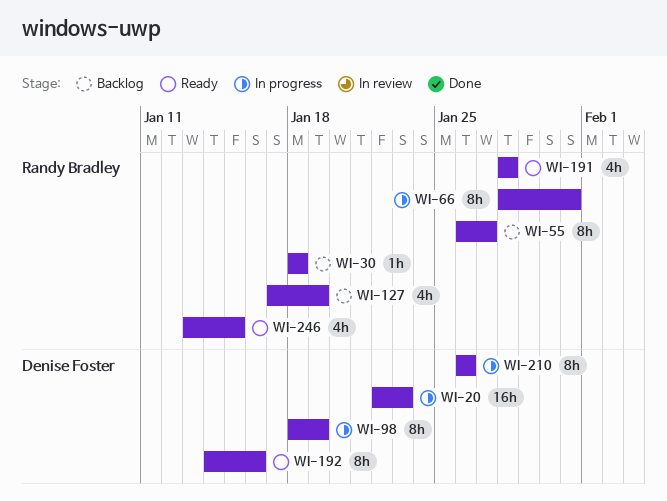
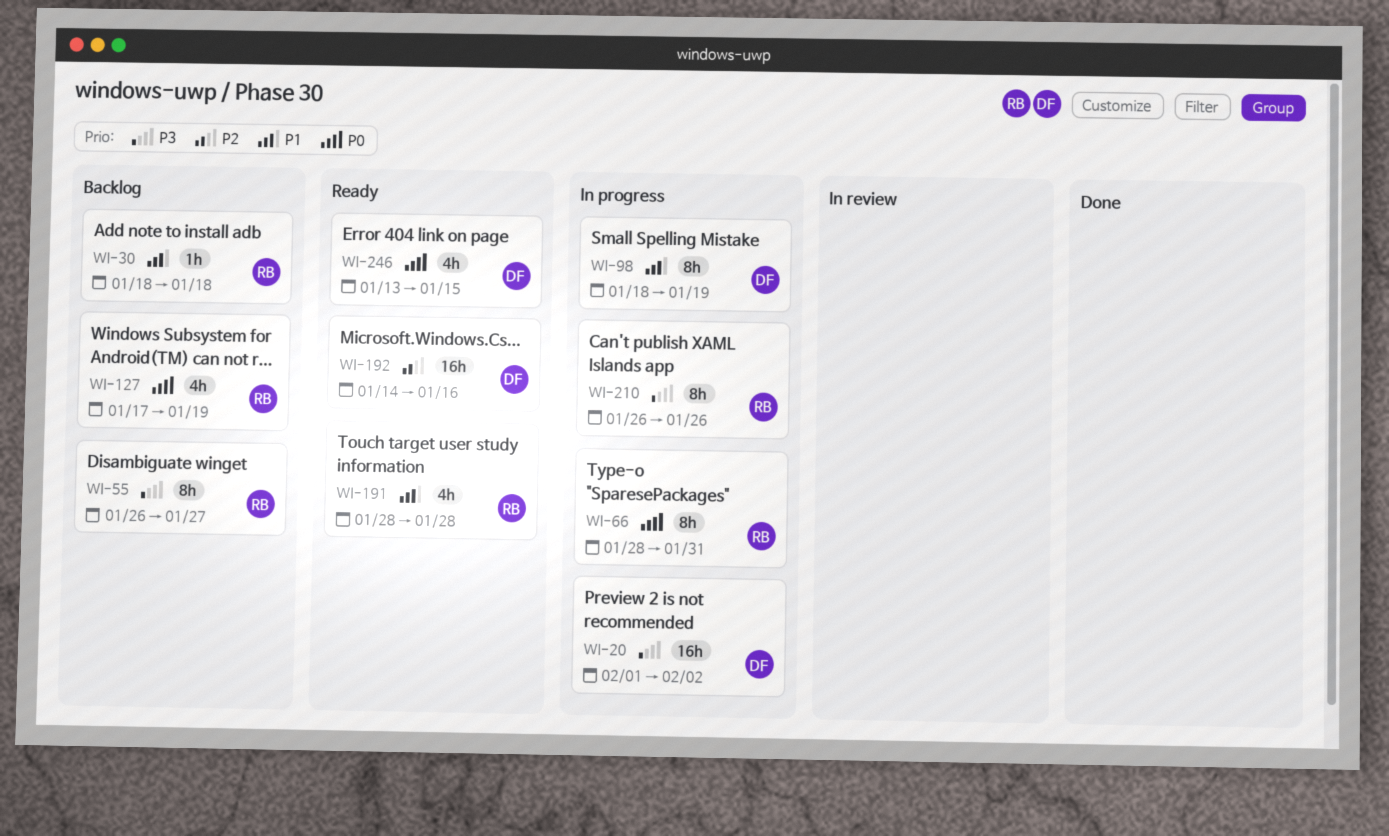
WI-20, start: Jan 22 -> Feb 1
WI-20, due: Jan 23 -> Feb 2
WI-192, estimate: 8h -> 16h
WI-210, owner: Denise Foster -> Randy Bradley
WI-246, owner: Randy Bradley -> Denise Foster

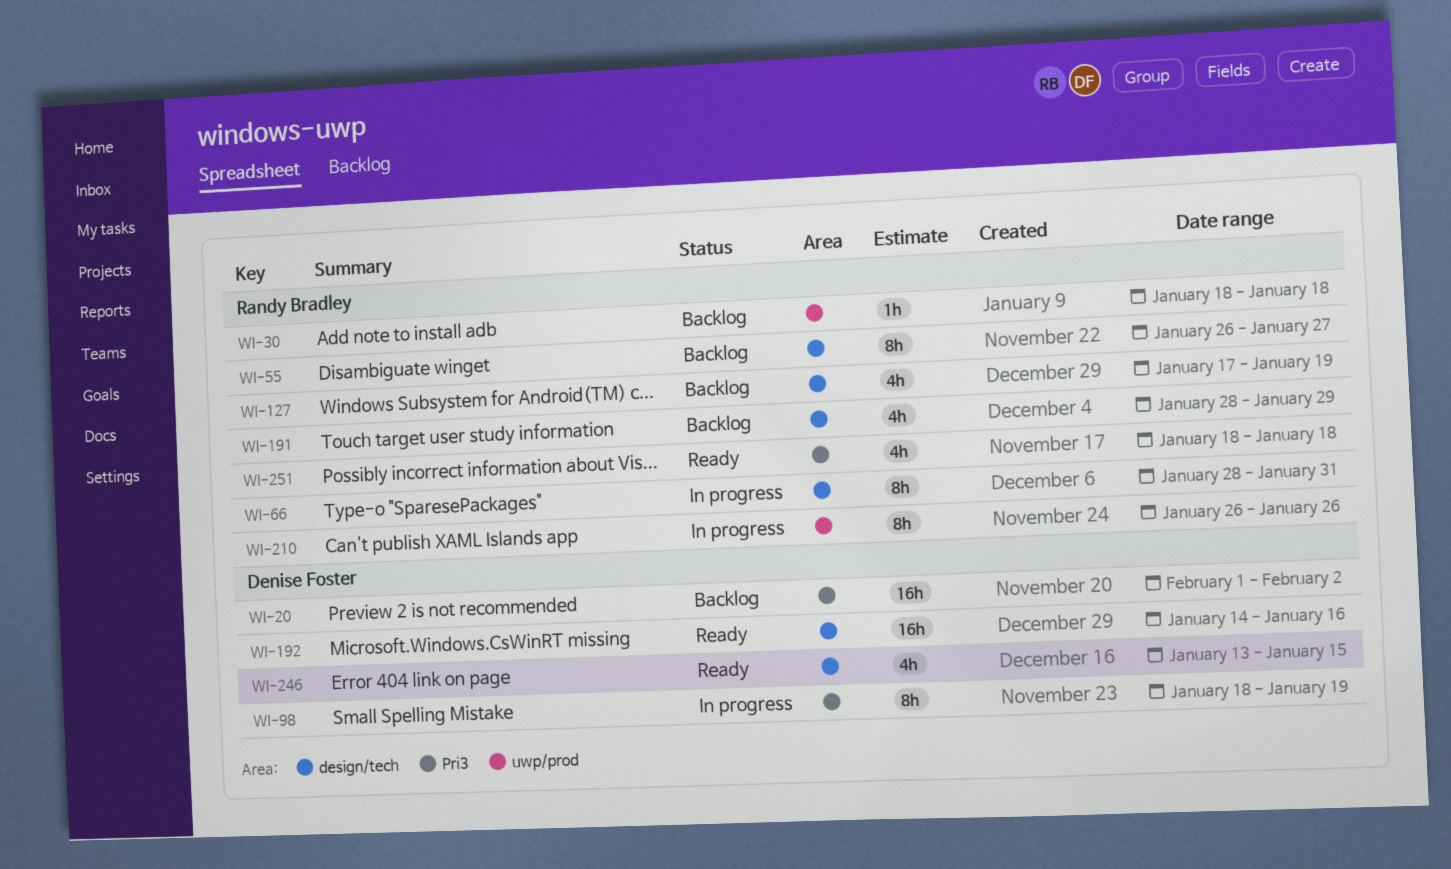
WI-20, status: In progress -> Backlog
WI-191, status: Ready -> Backlog
WI-191, due: Jan 28 -> Jan 29
WI-251: none -> present

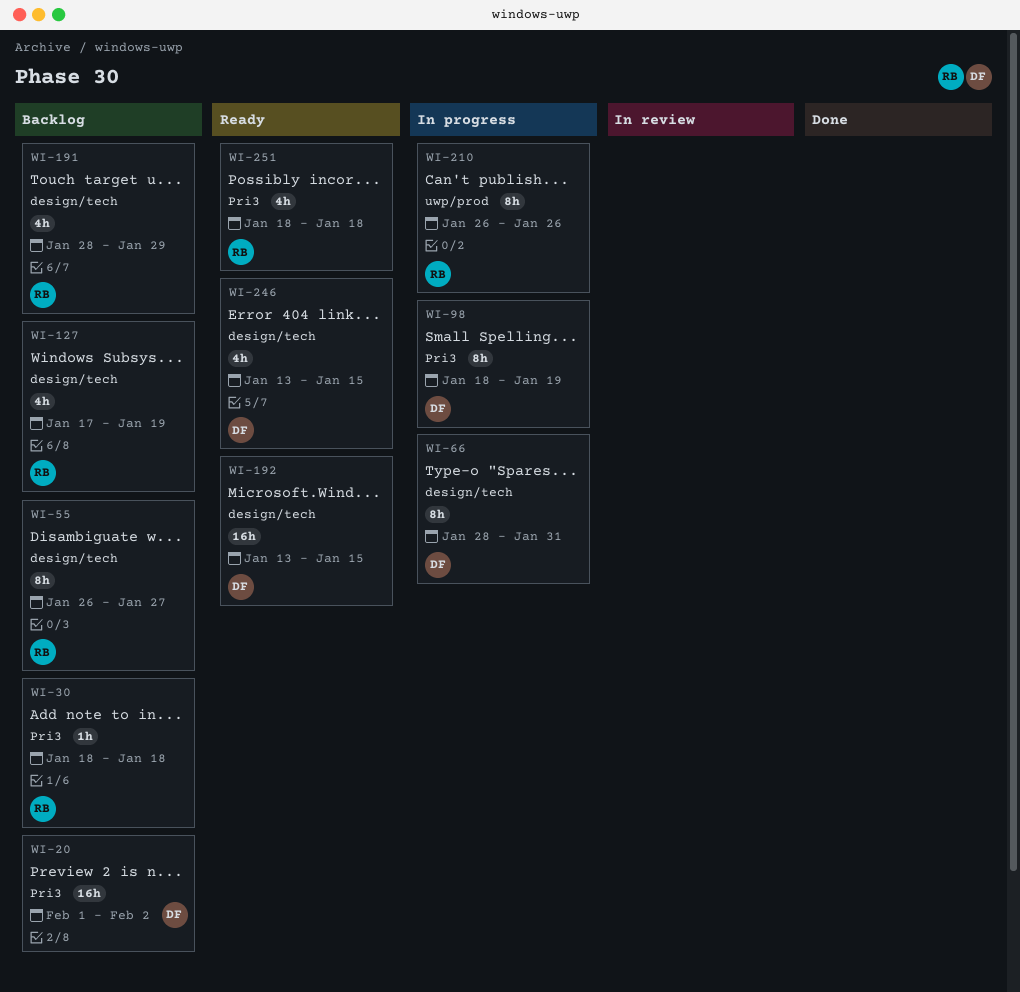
WI-30, label: uwp/prod -> Pri3
WI-66, owner: Randy Bradley -> Denise Foster
WI-192, start: Jan 14 -> Jan 13
WI-192, due: Jan 16 -> Jan 15

